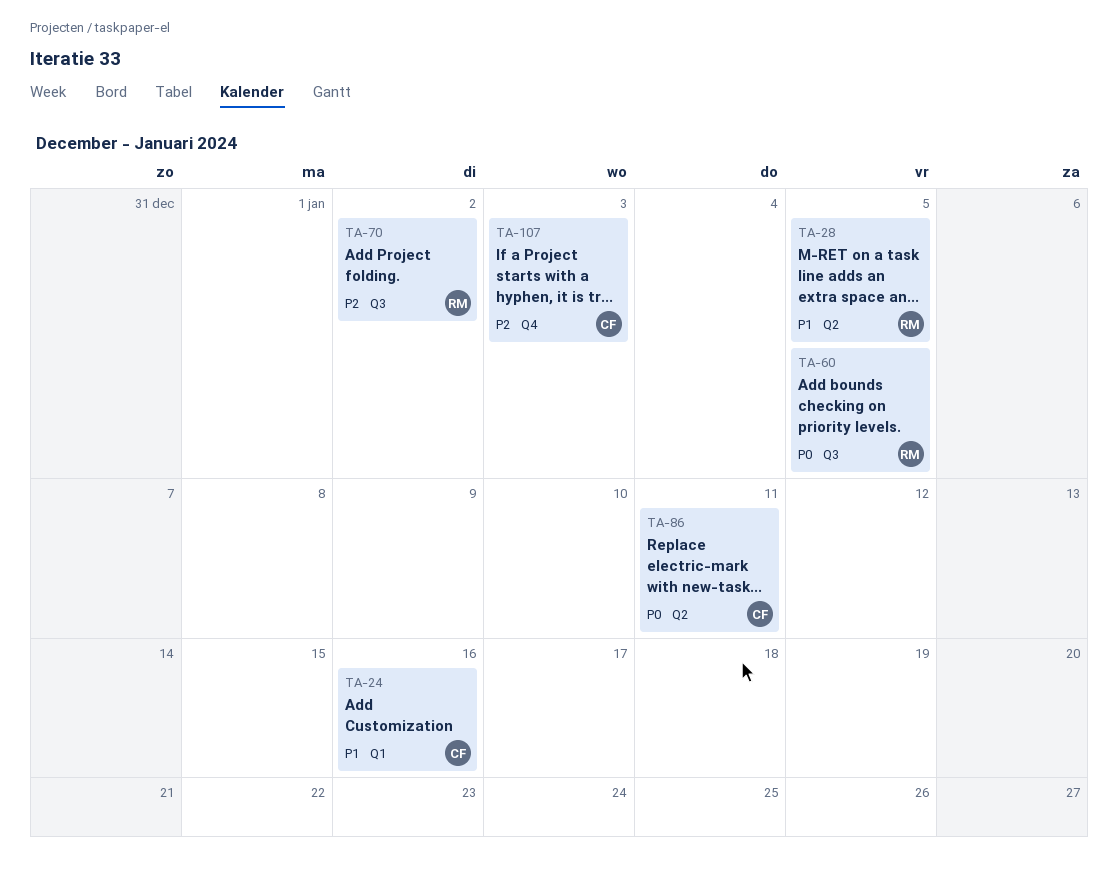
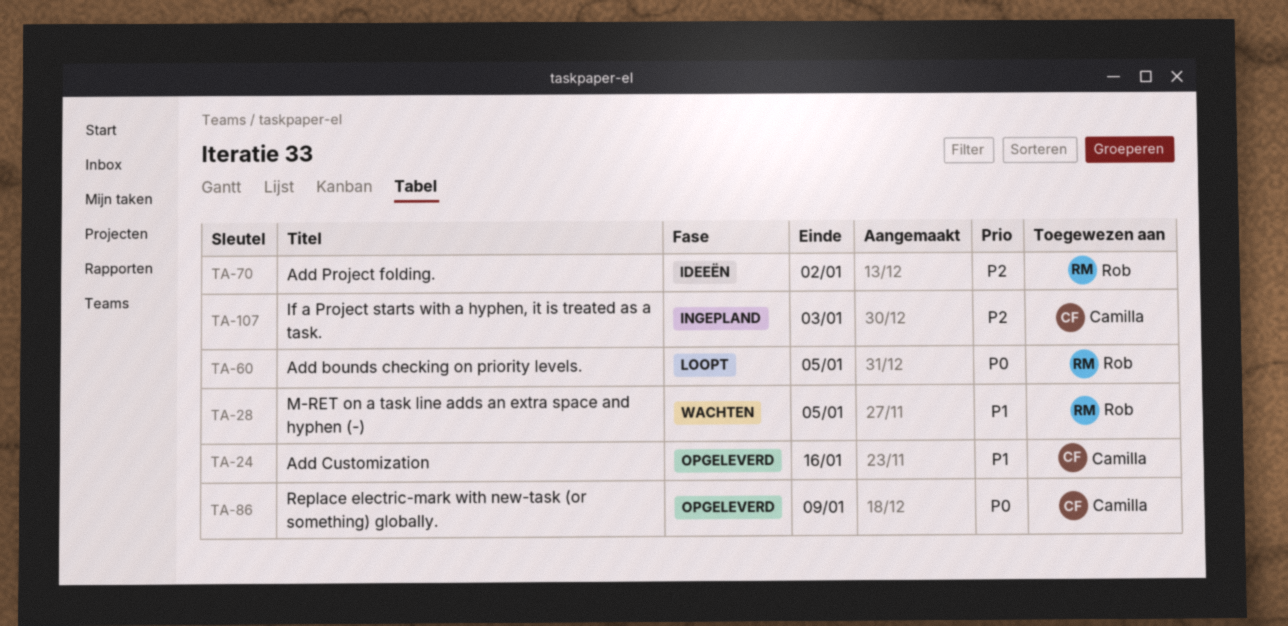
TA-86, due: Jan 11 -> Jan 9

